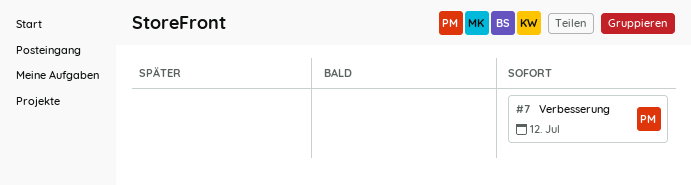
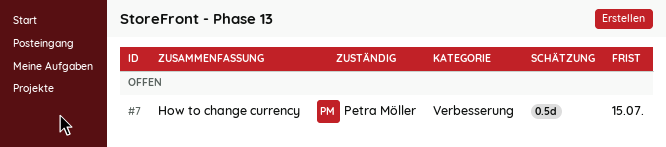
#7, due: Jul 12 -> Jul 15

